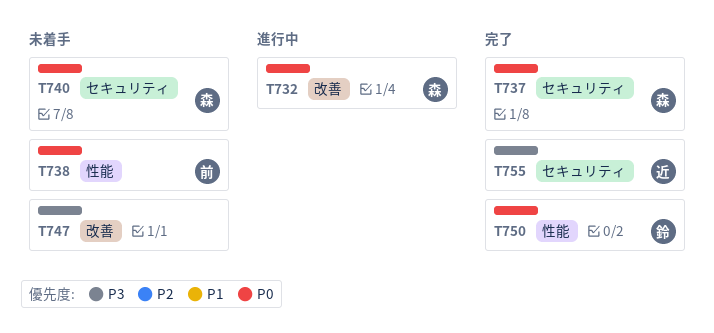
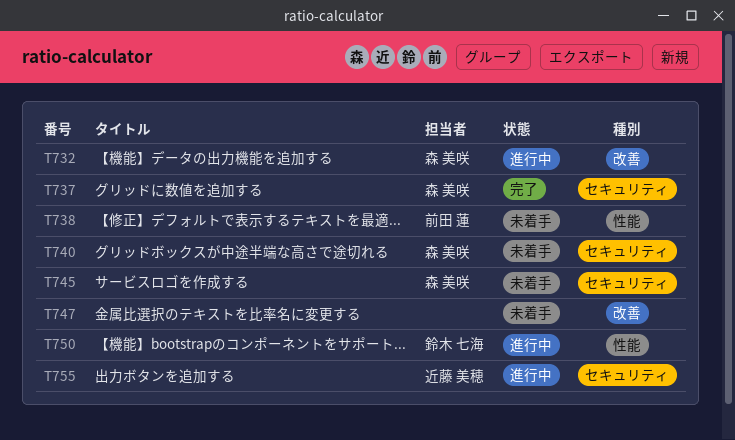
T745: none -> present
T750, status: 完了 -> 進行中
T755, status: 完了 -> 進行中

